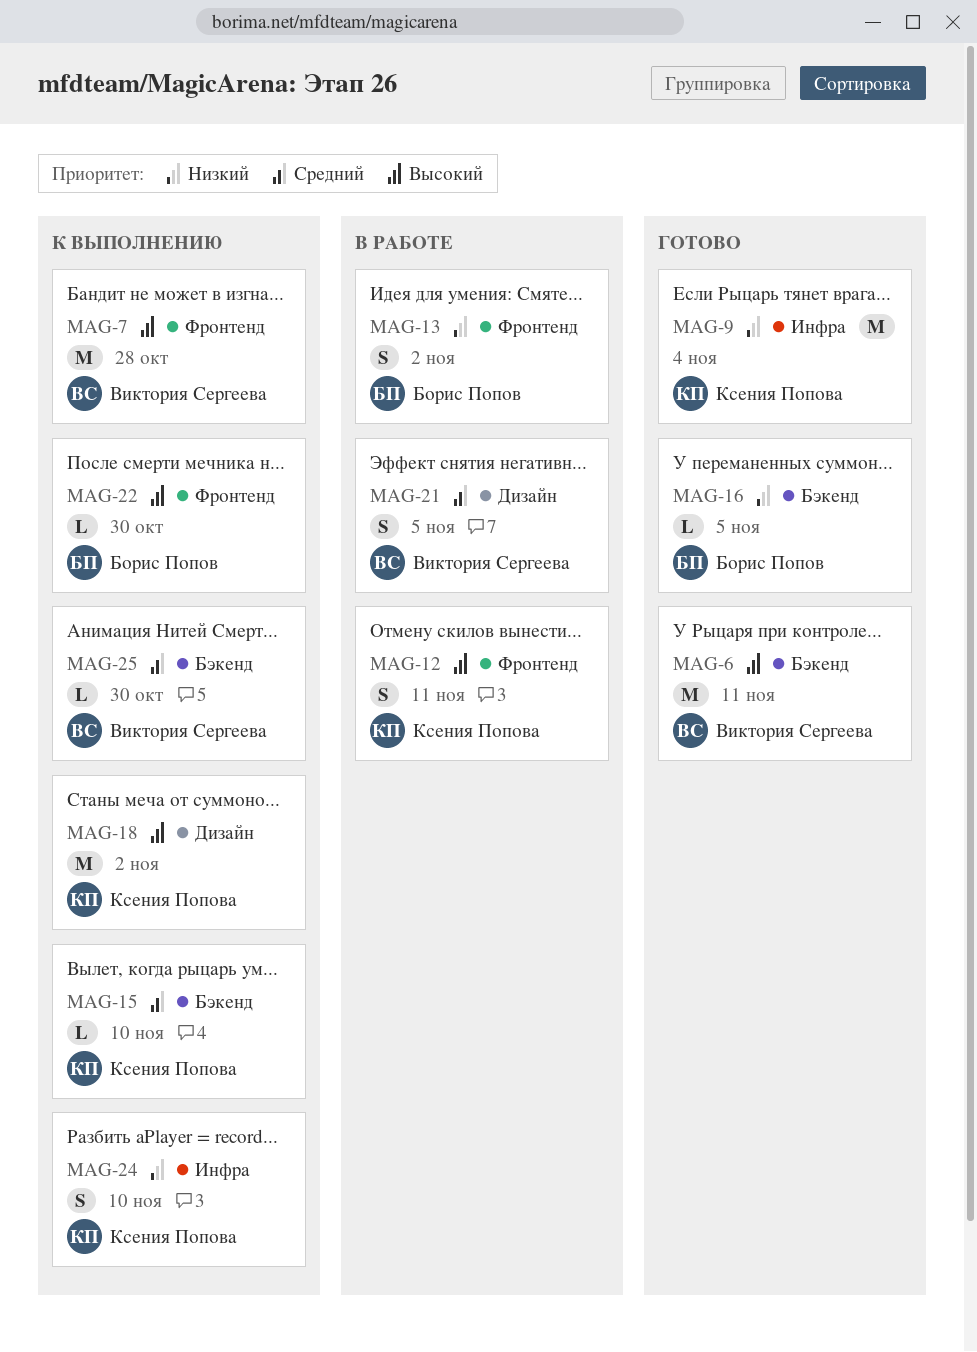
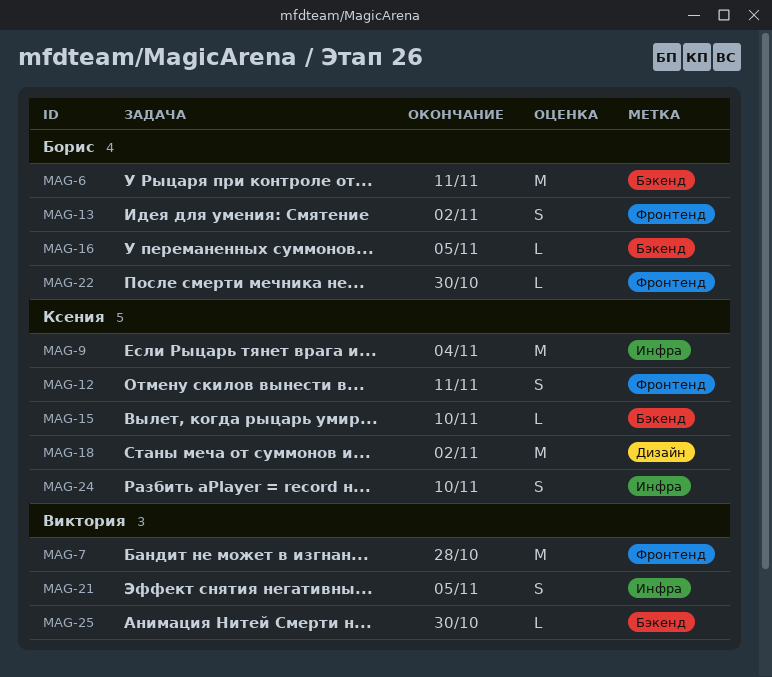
MAG-6, owner: Виктория Сергеева -> Борис Попов
MAG-21, label: Дизайн -> Инфра

